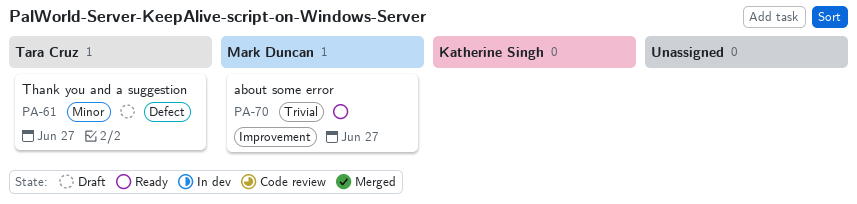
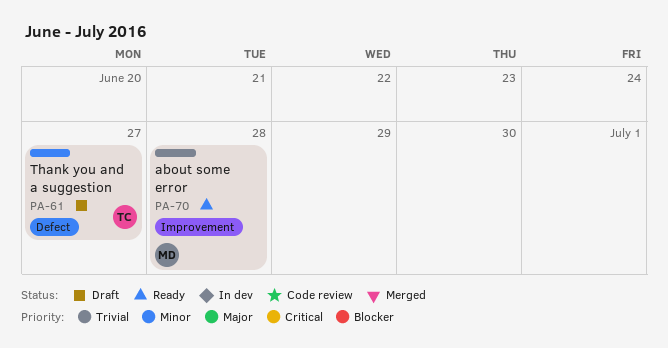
PA-70, due: Jun 27 -> Jun 28

